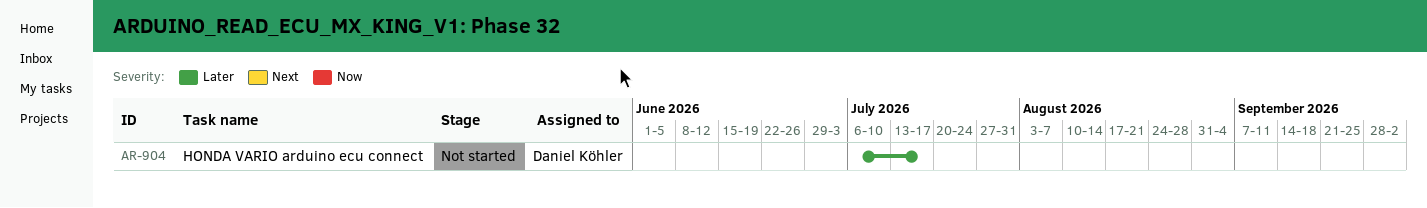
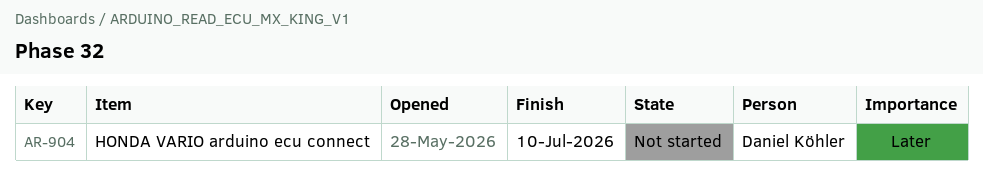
AR-904, due: Jul 17 -> Jul 10

